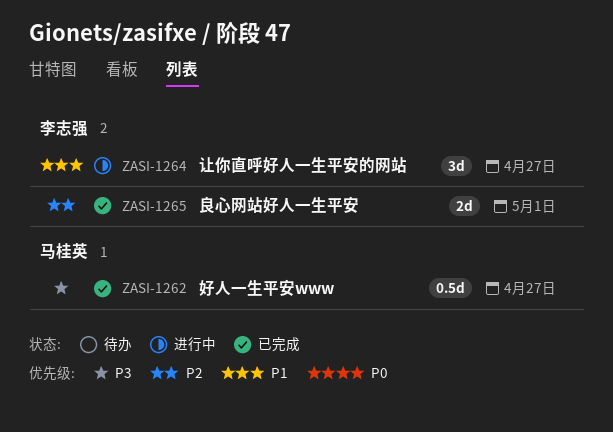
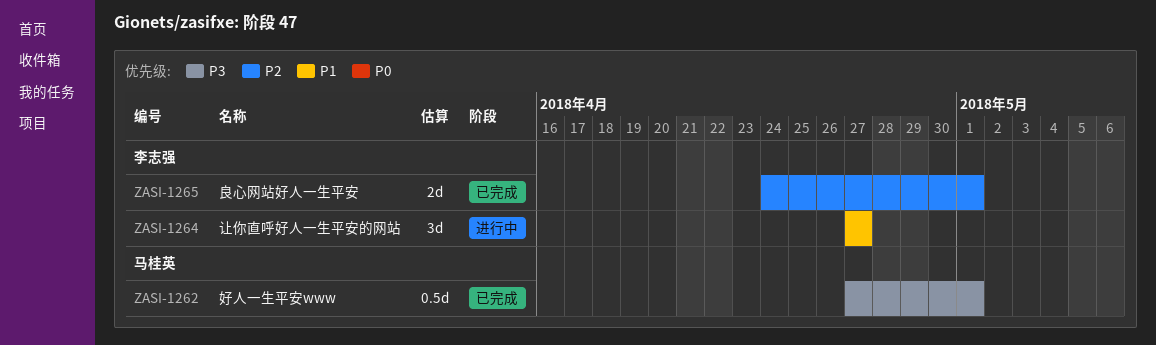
ZASI-1262, due: Apr 27 -> May 1

